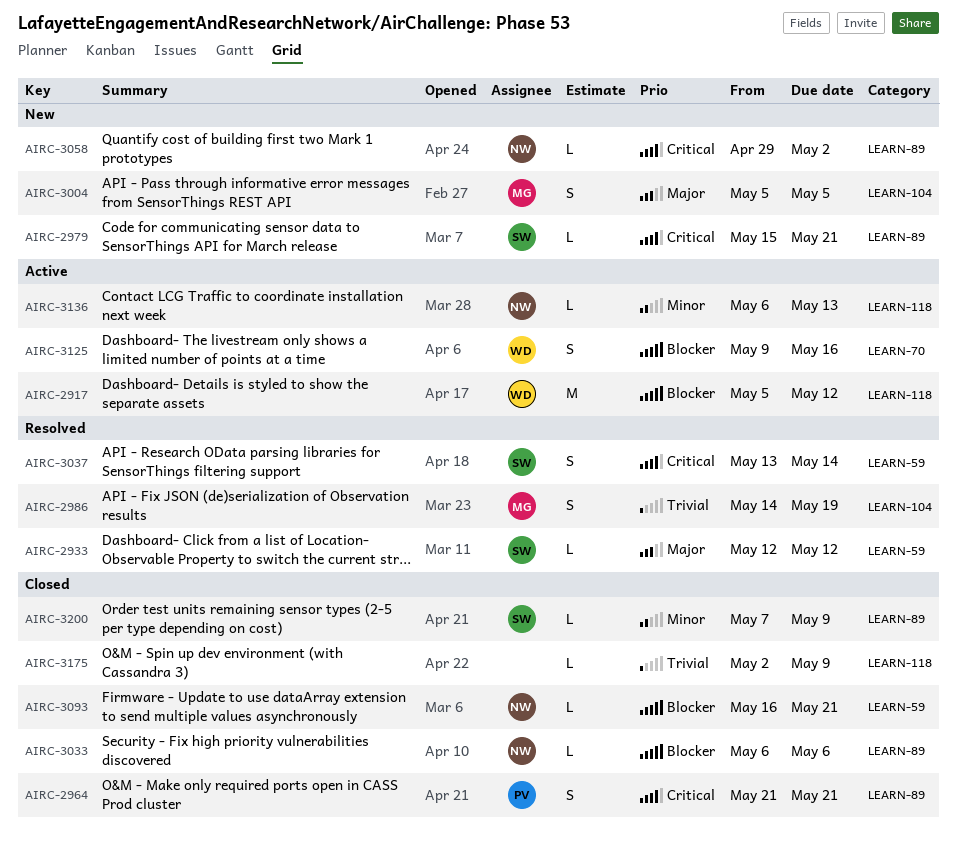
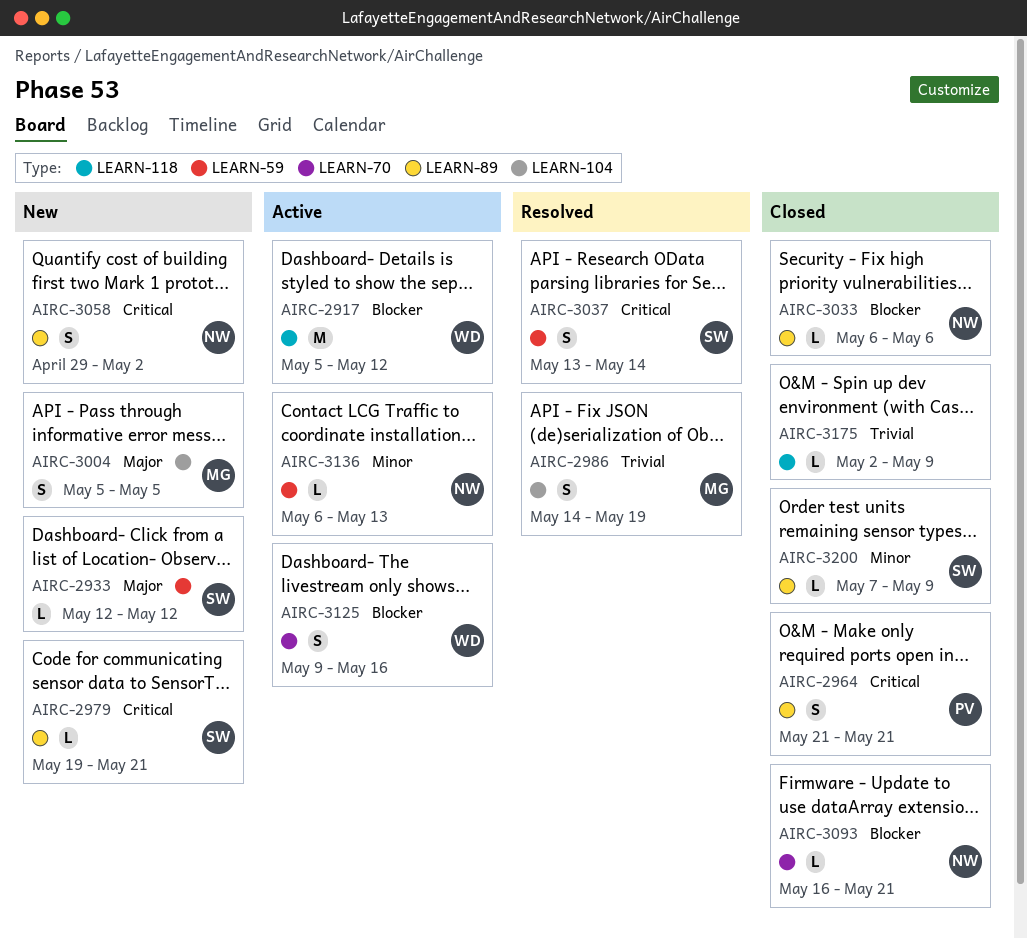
AIRC-2933, status: Resolved -> New
AIRC-2979, start: May 15 -> May 19
AIRC-3058, estimate: L -> S
AIRC-3093, label: LEARN-59 -> LEARN-70
AIRC-3136, label: LEARN-118 -> LEARN-59

